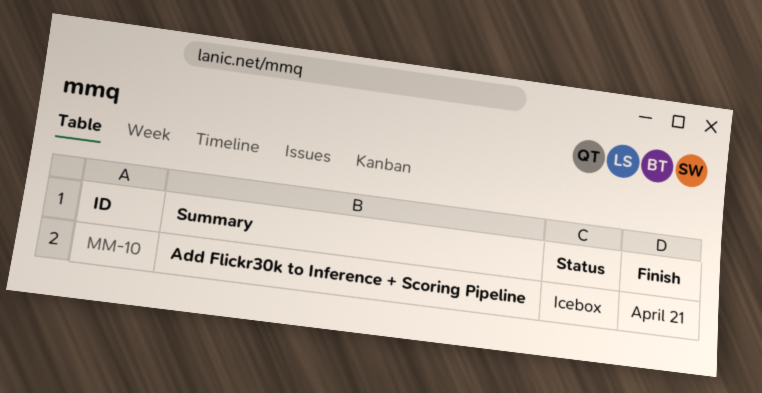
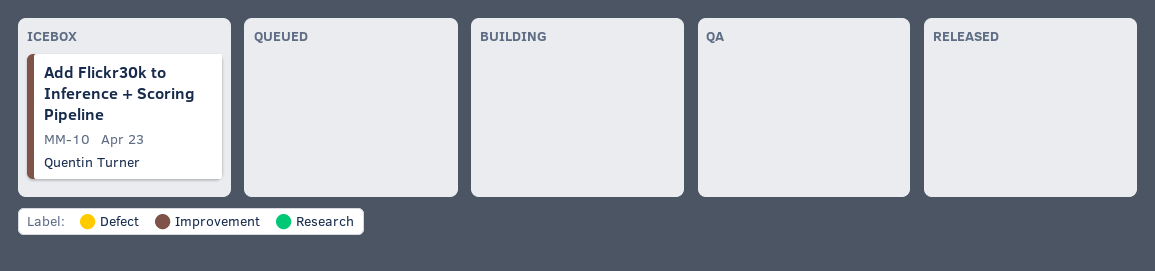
MM-10, due: Apr 21 -> Apr 23

